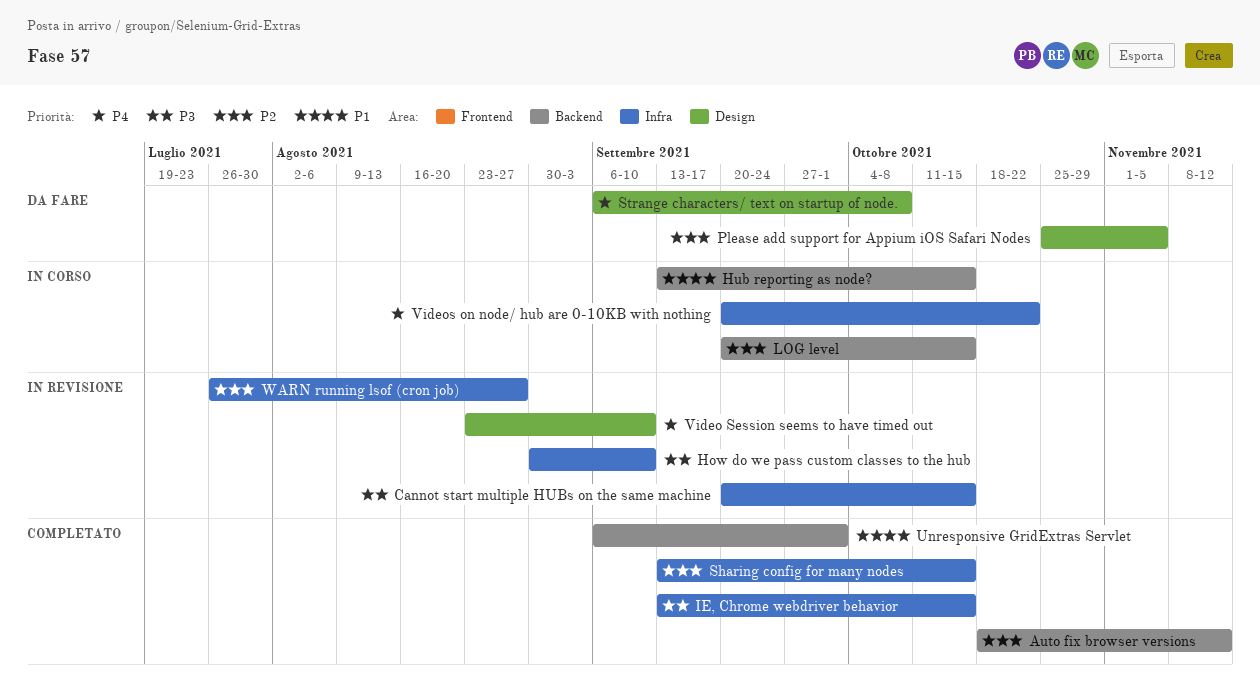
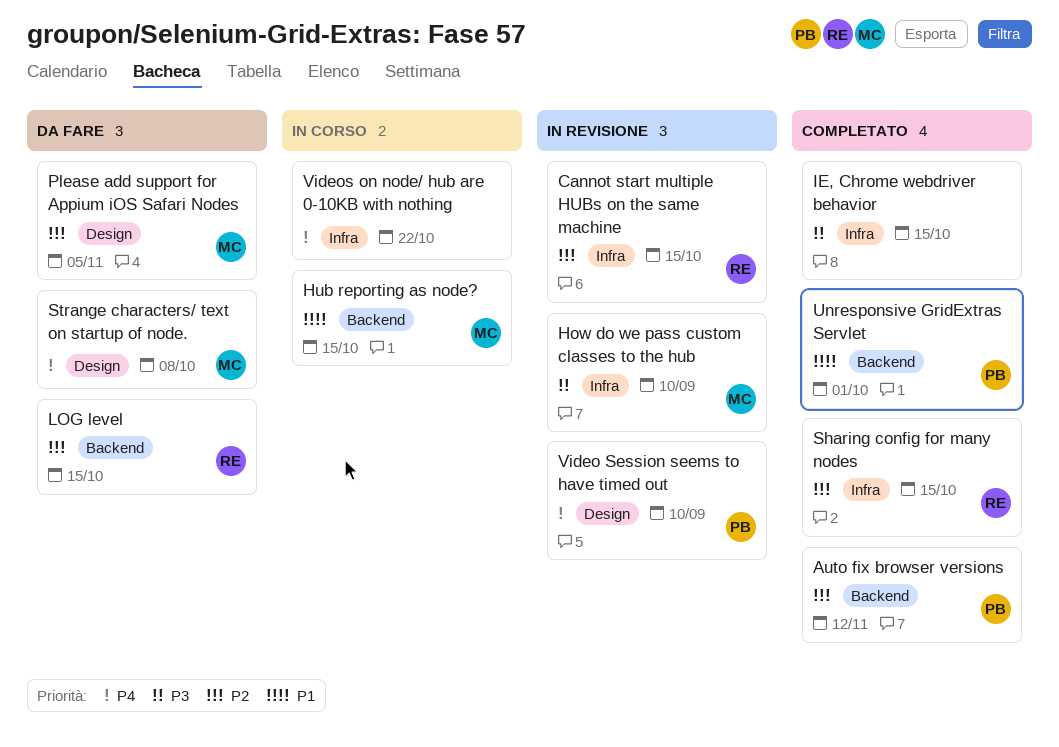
Cannot start multiple HUBs on the same machine, priority: P3 -> P2
LOG level, status: In corso -> Da fare
WARN running lsof (cron job): present -> none

